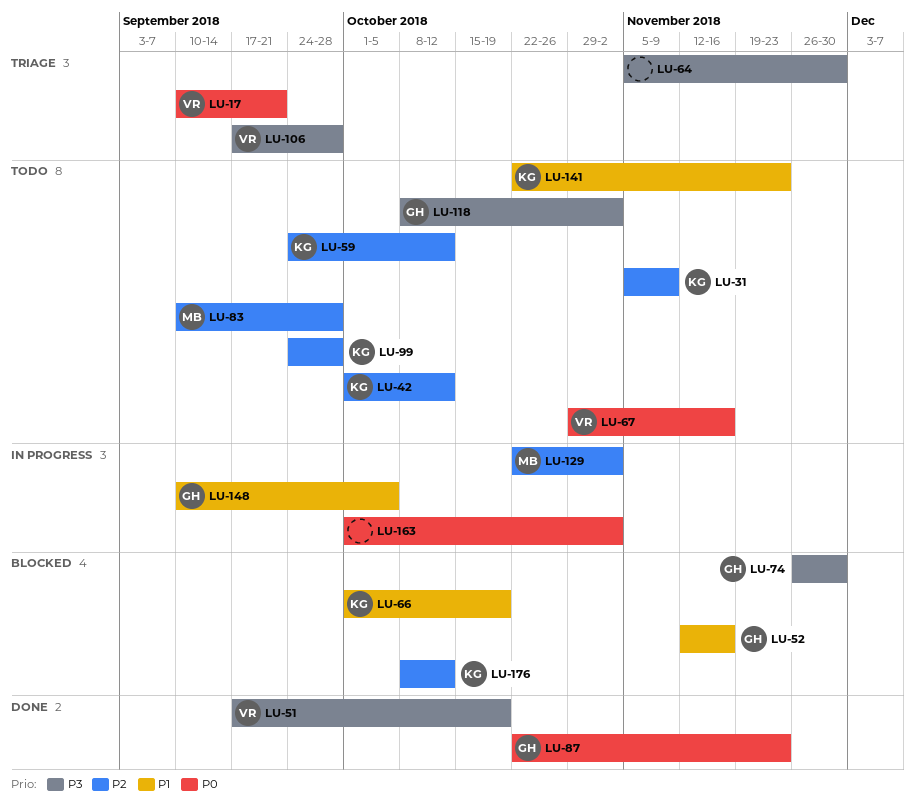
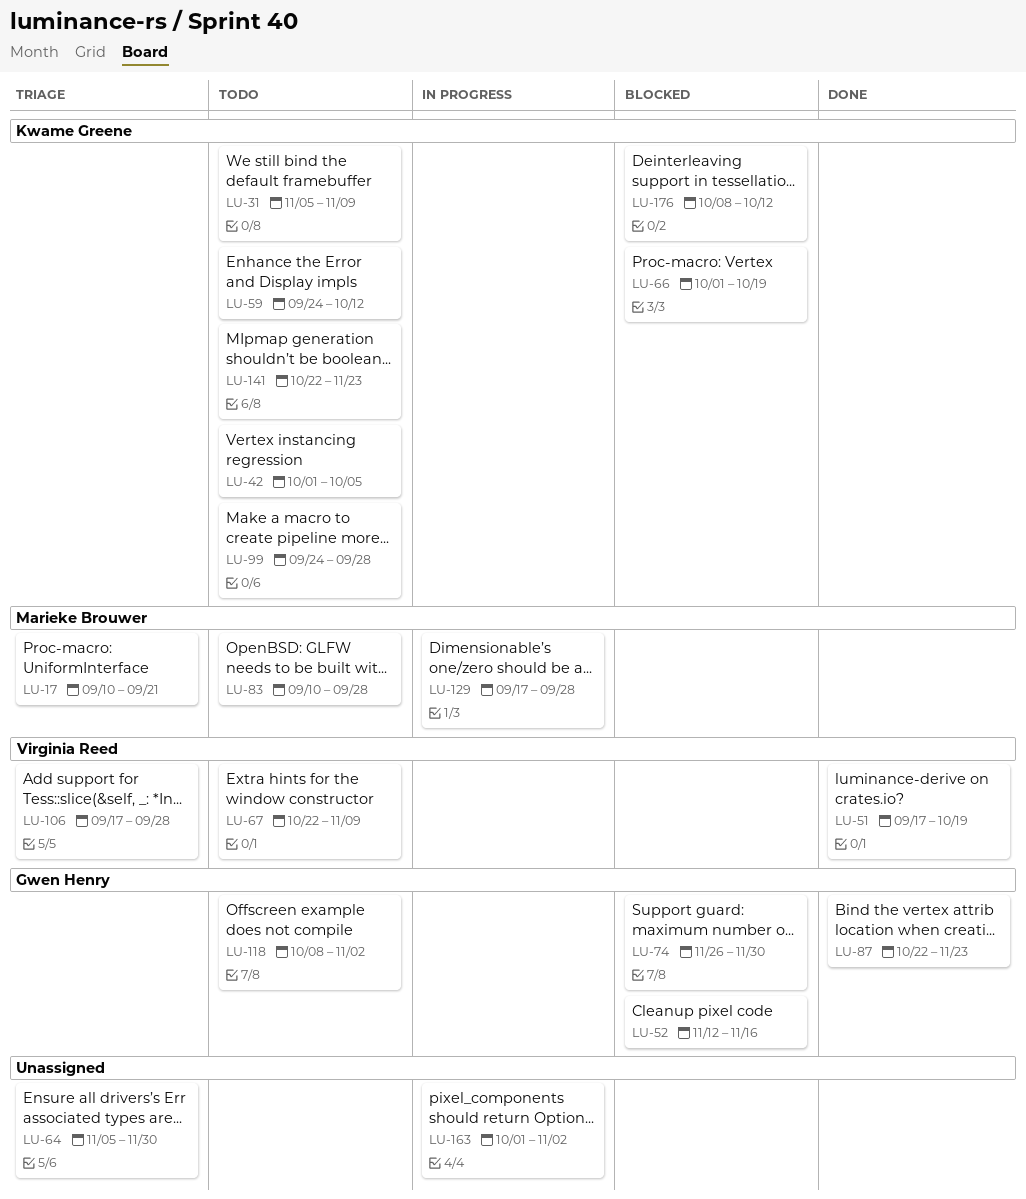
LU-17, owner: Virginia Reed -> Marieke Brouwer
LU-42, due: Oct 12 -> Oct 5
LU-67, start: Oct 29 -> Oct 22
LU-67, due: Nov 16 -> Nov 9
LU-129, start: Oct 22 -> Sep 17
LU-129, due: Nov 2 -> Sep 28
LU-148: present -> none

